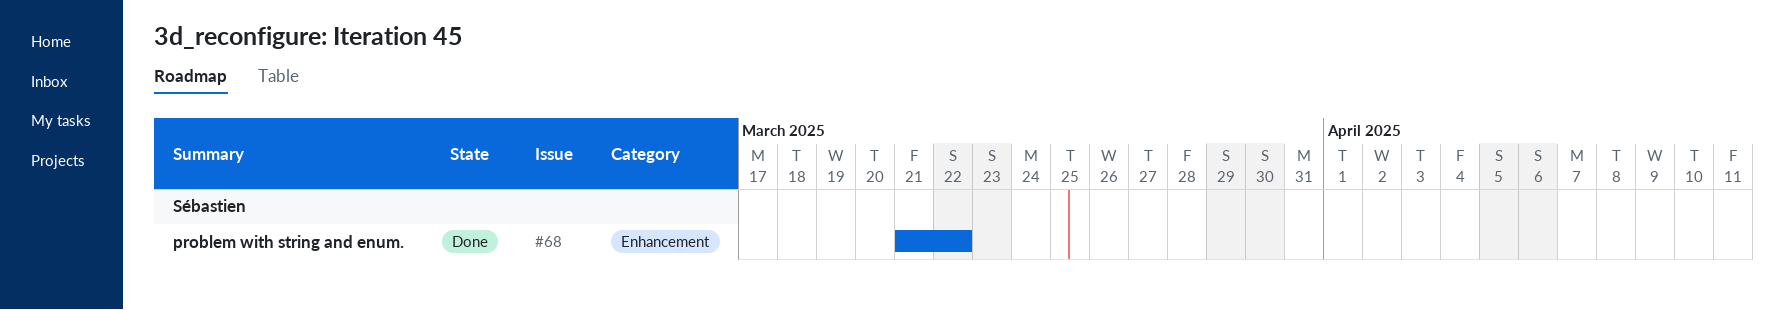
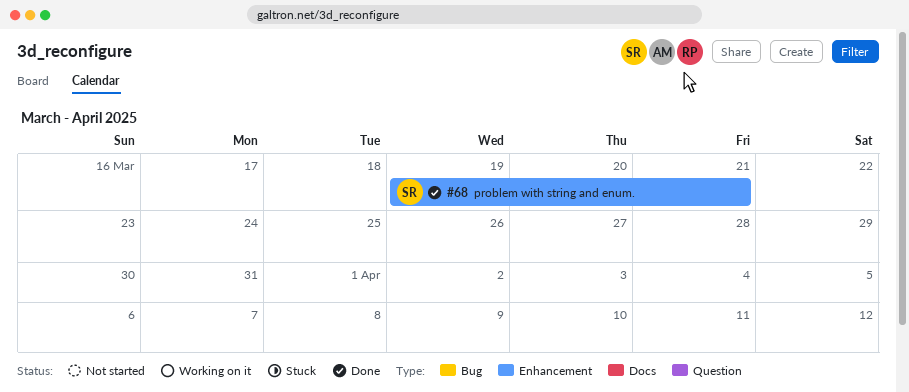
#68, start: Mar 21 -> Mar 19
#68, due: Mar 22 -> Mar 21

